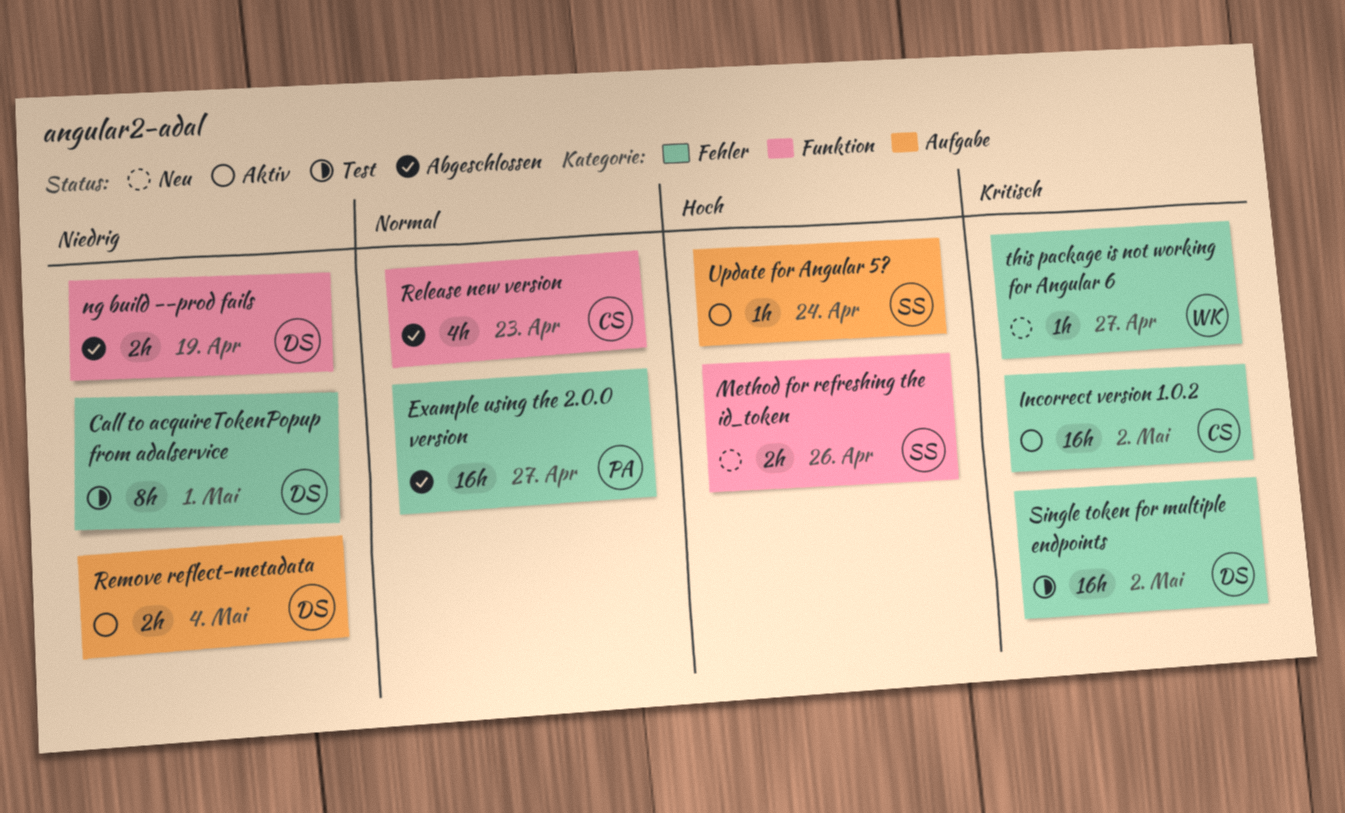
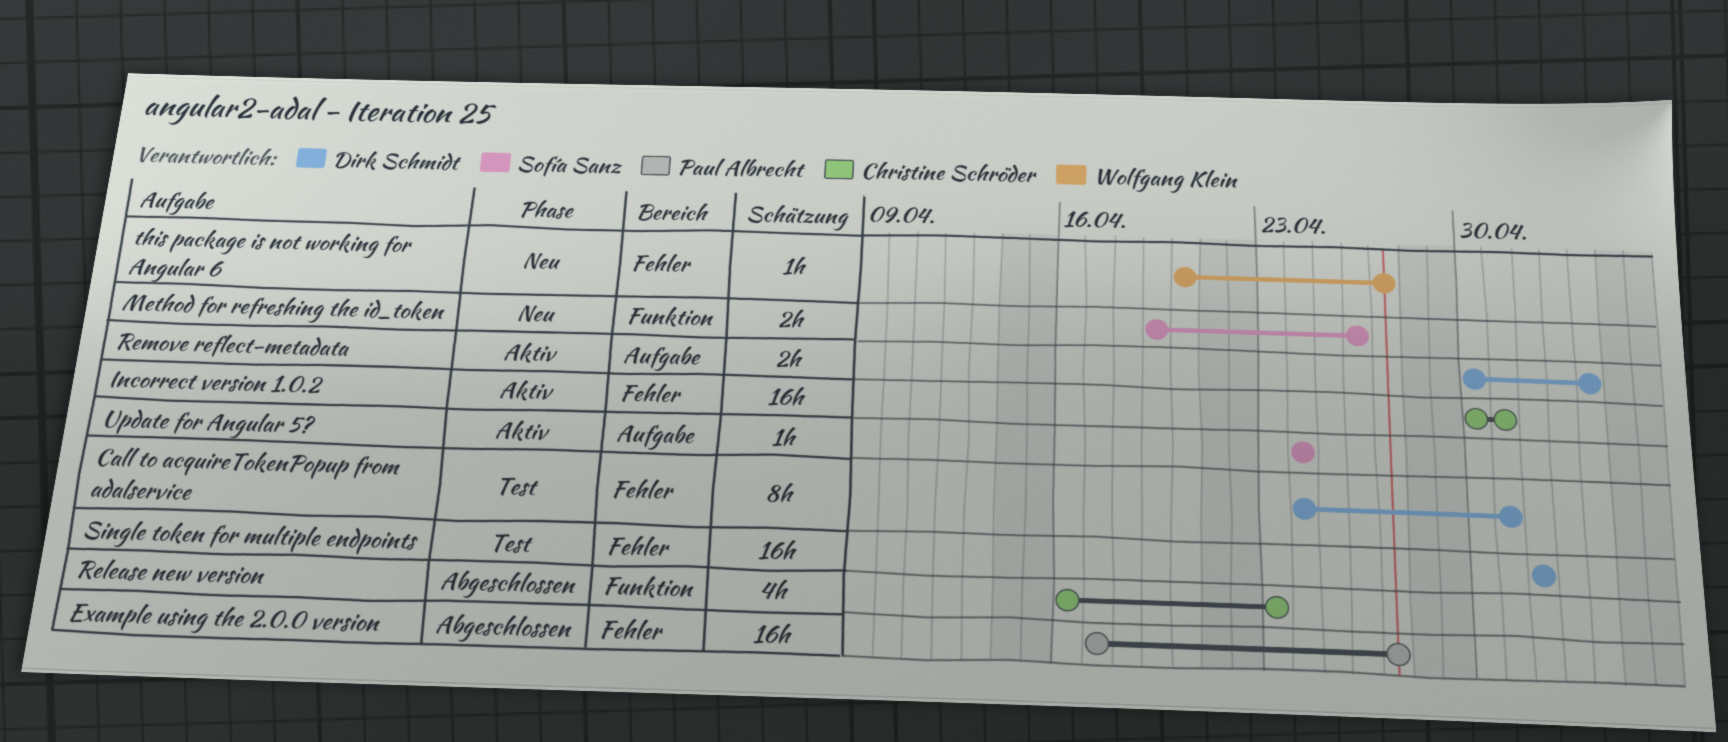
Incorrect version 1.0.2, due: May 2 -> May 1
ng build --prod fails: present -> none

